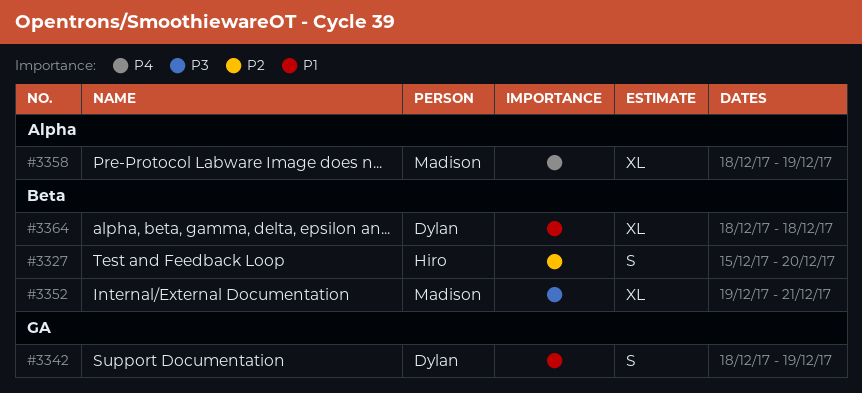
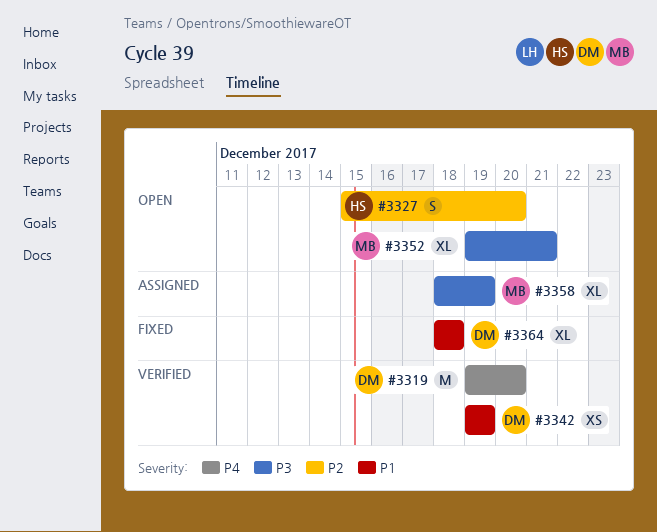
#3319: none -> present
#3342, estimate: S -> XS
#3342, start: Dec 18 -> Dec 19
#3358, priority: P4 -> P3

